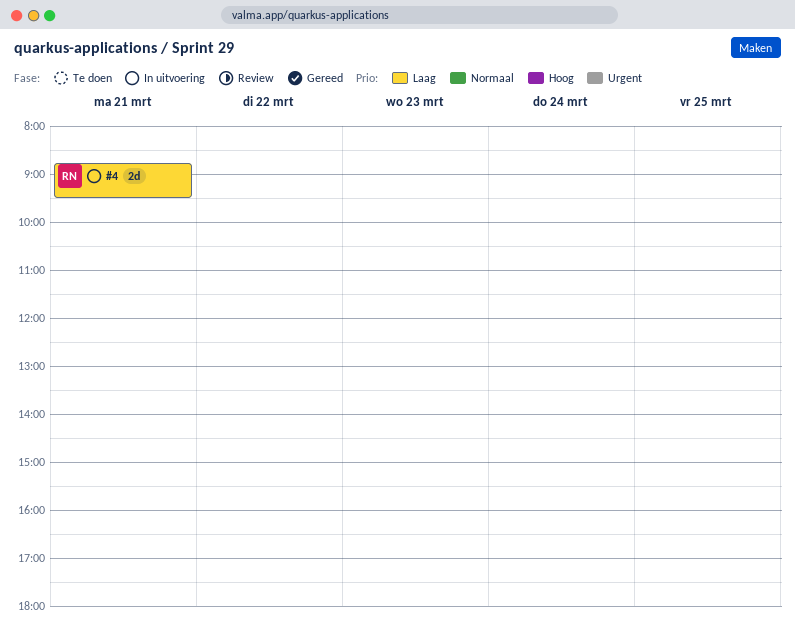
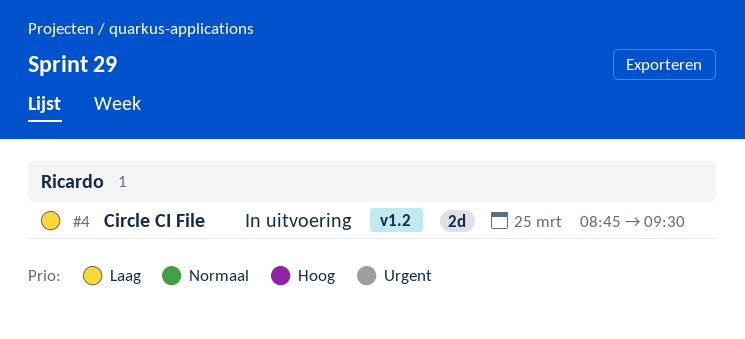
#4, day: Mar 21 -> Mar 25

